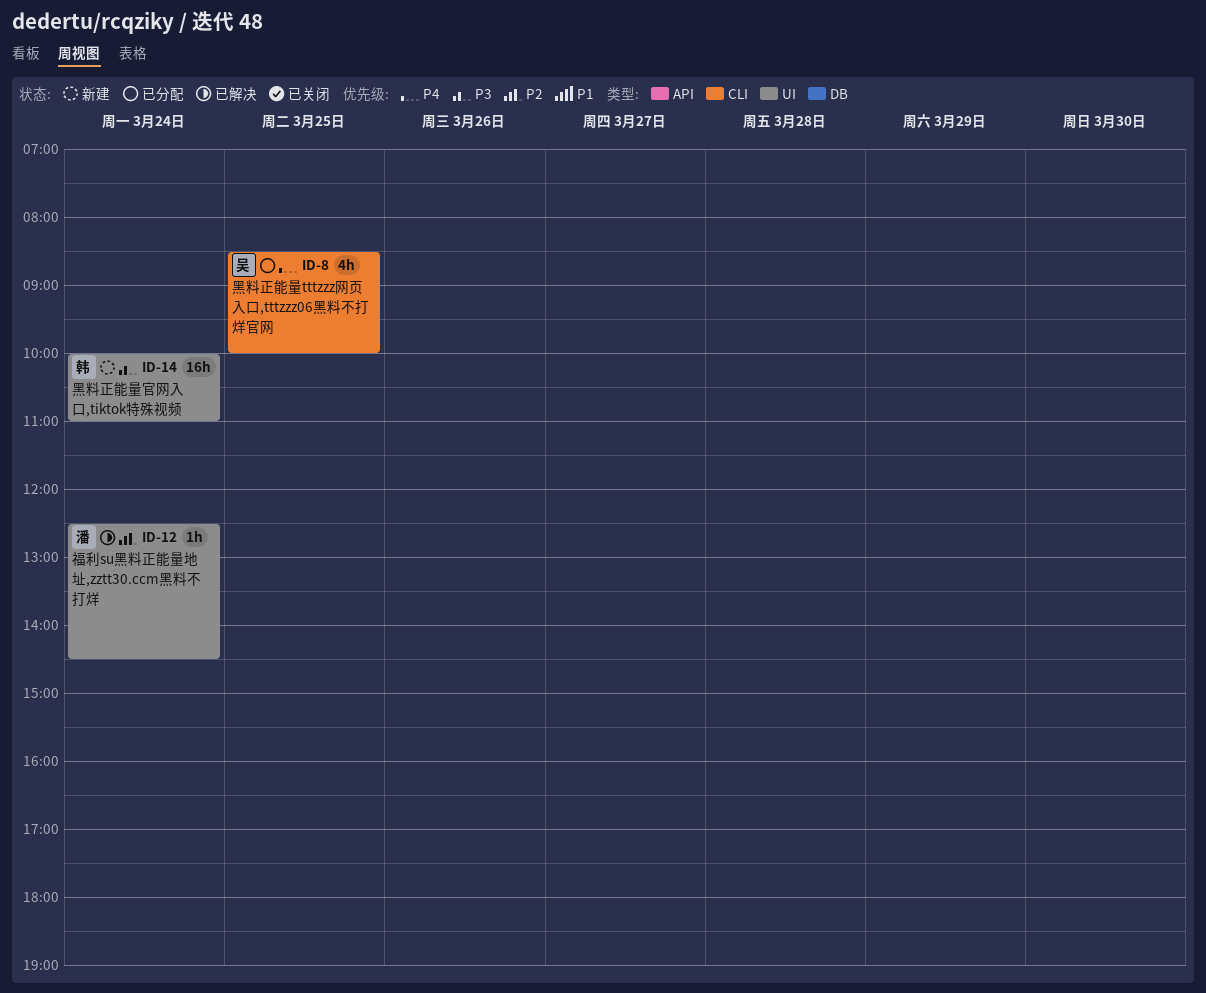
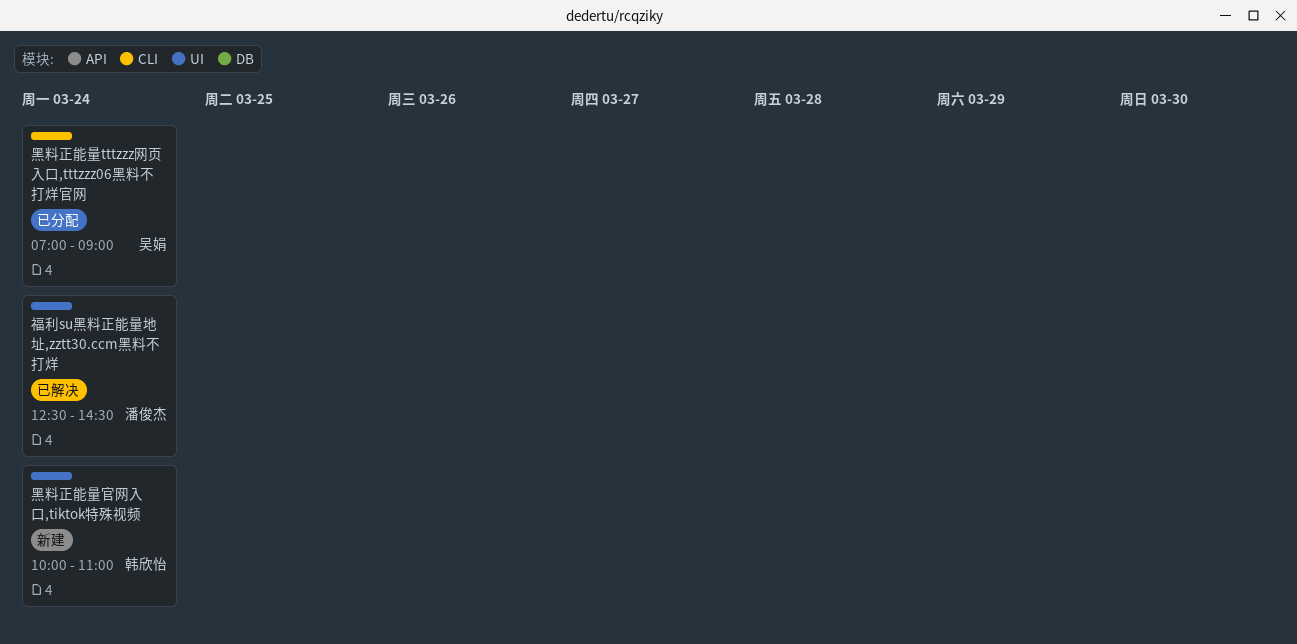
黑料正能量tttzzz网页入口,tttzzz06黑料不打烊官网, day: Mar 25 -> Mar 24
黑料正能量tttzzz网页入口,tttzzz06黑料不打烊官网, begins: 08:30 -> 07:00
黑料正能量tttzzz网页入口,tttzzz06黑料不打烊官网, ends: 10:00 -> 09:00

